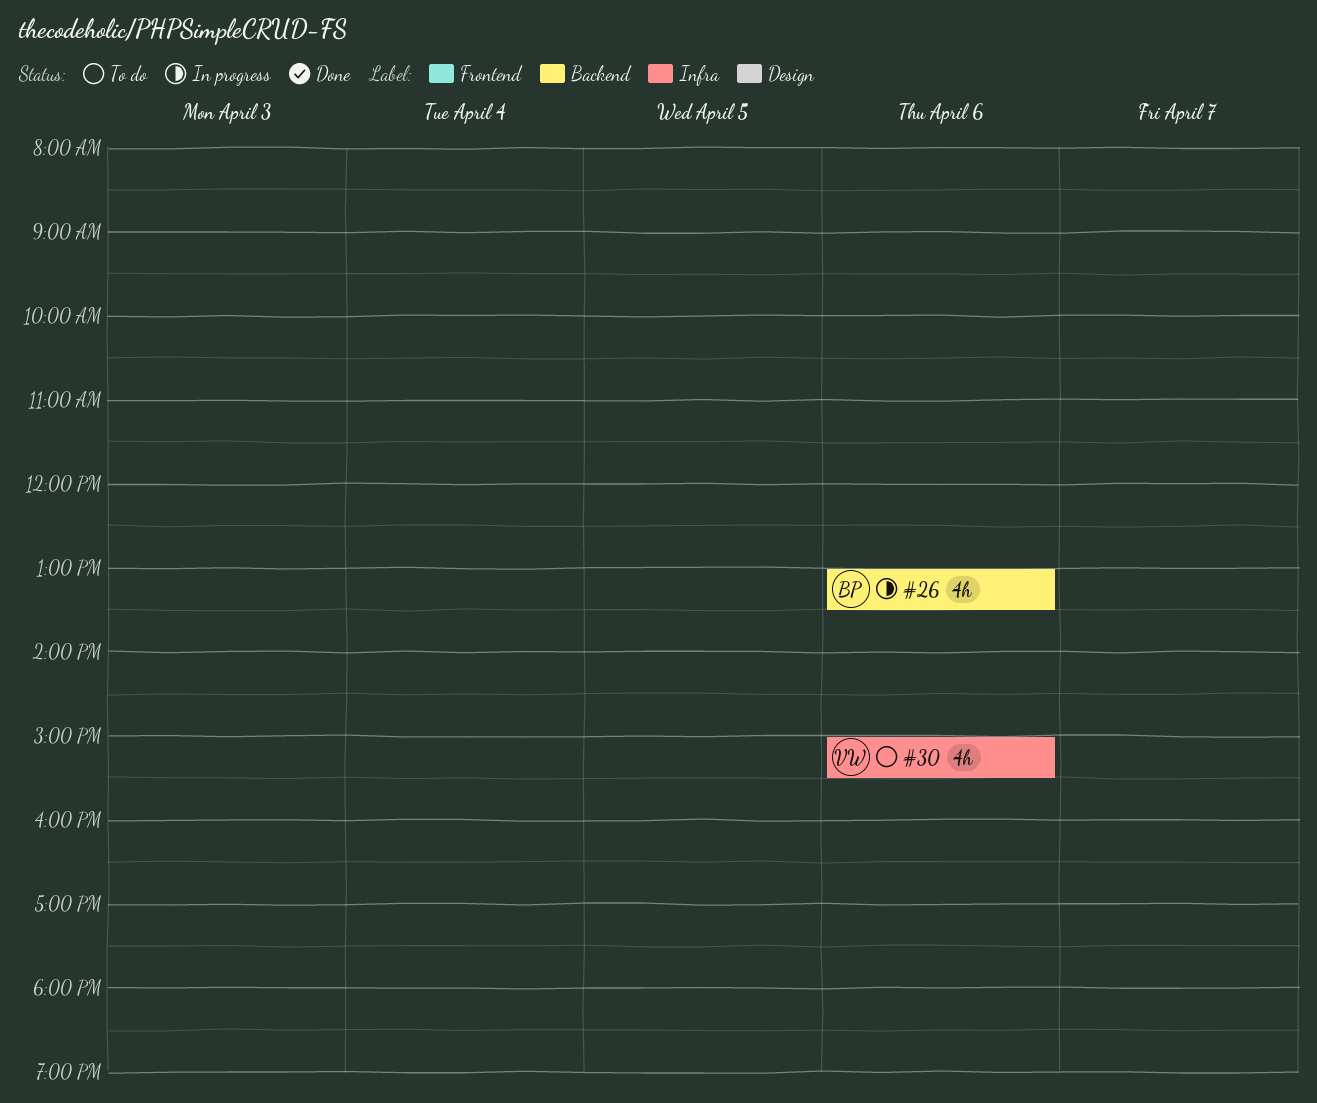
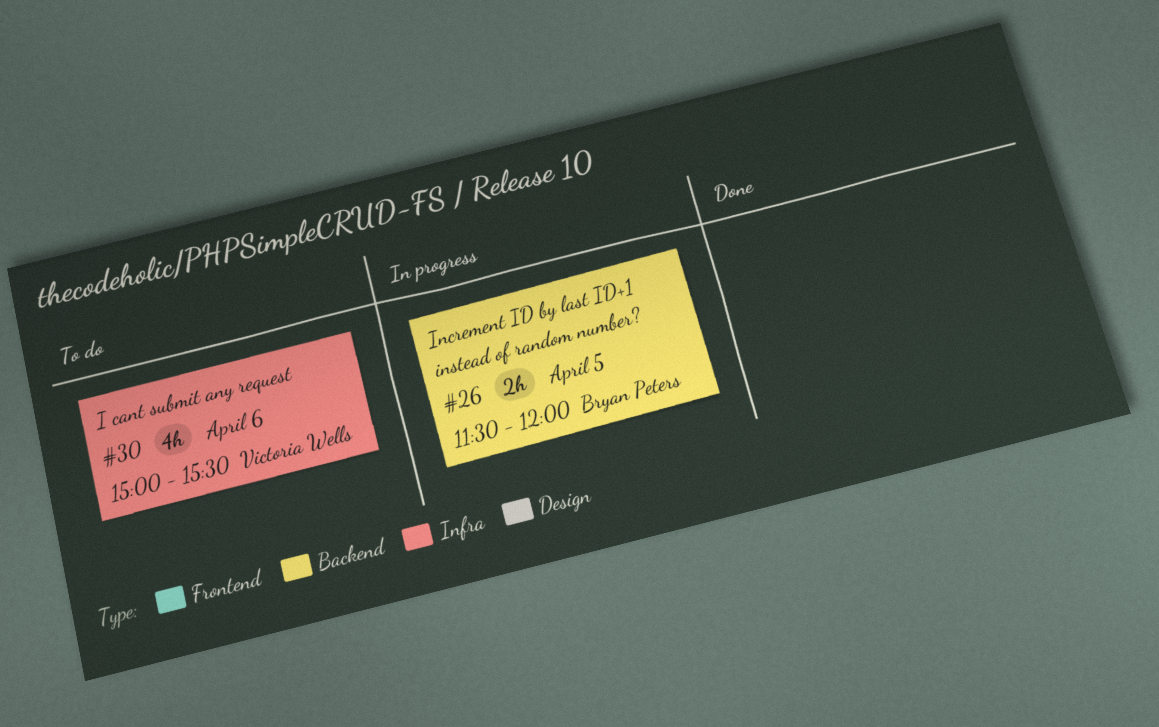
#26, estimate: 4h -> 2h
#26, day: Apr 6 -> Apr 5
#26, begins: 13:00 -> 11:30
#26, ends: 13:30 -> 12:00

